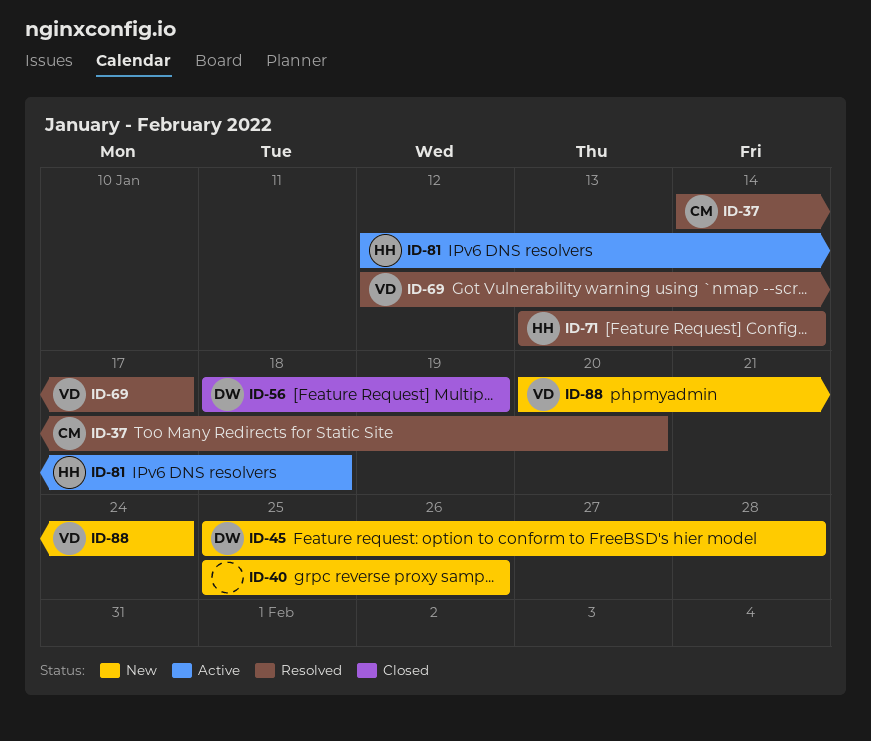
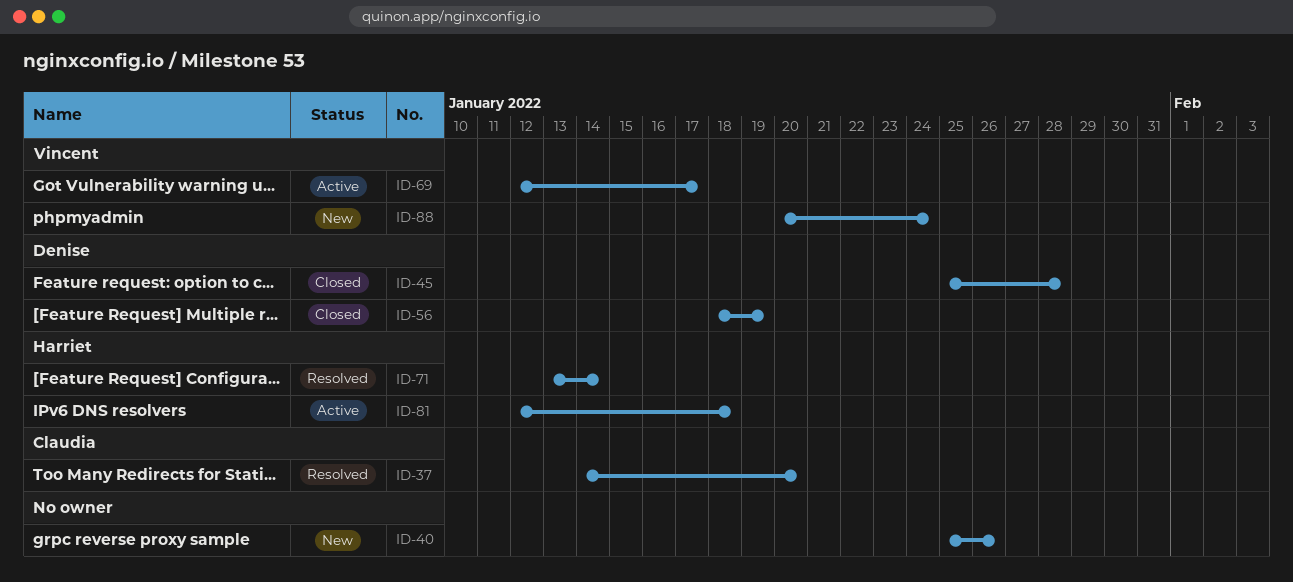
ID-45, status: New -> Closed
ID-69, status: Resolved -> Active

